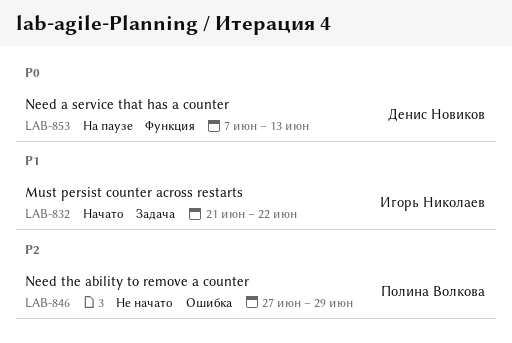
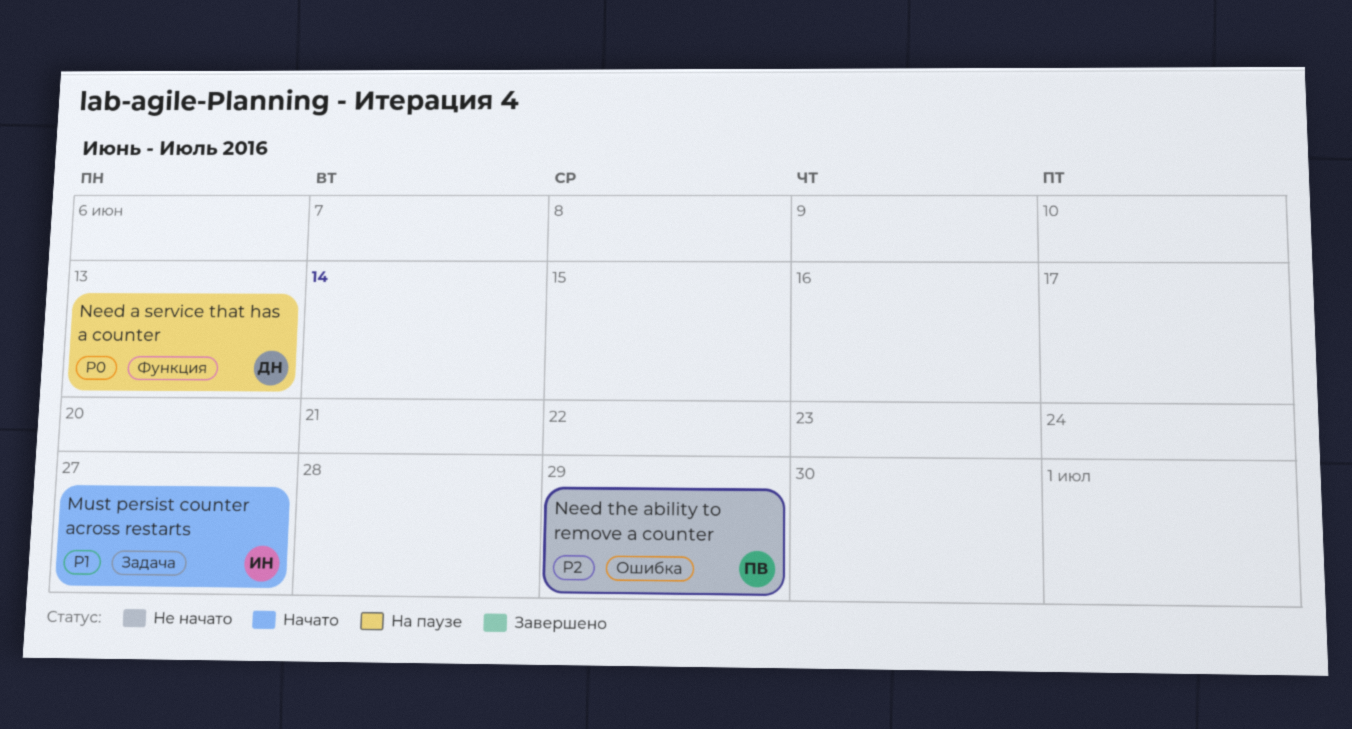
Must persist counter across restarts, due: Jun 22 -> Jun 27

